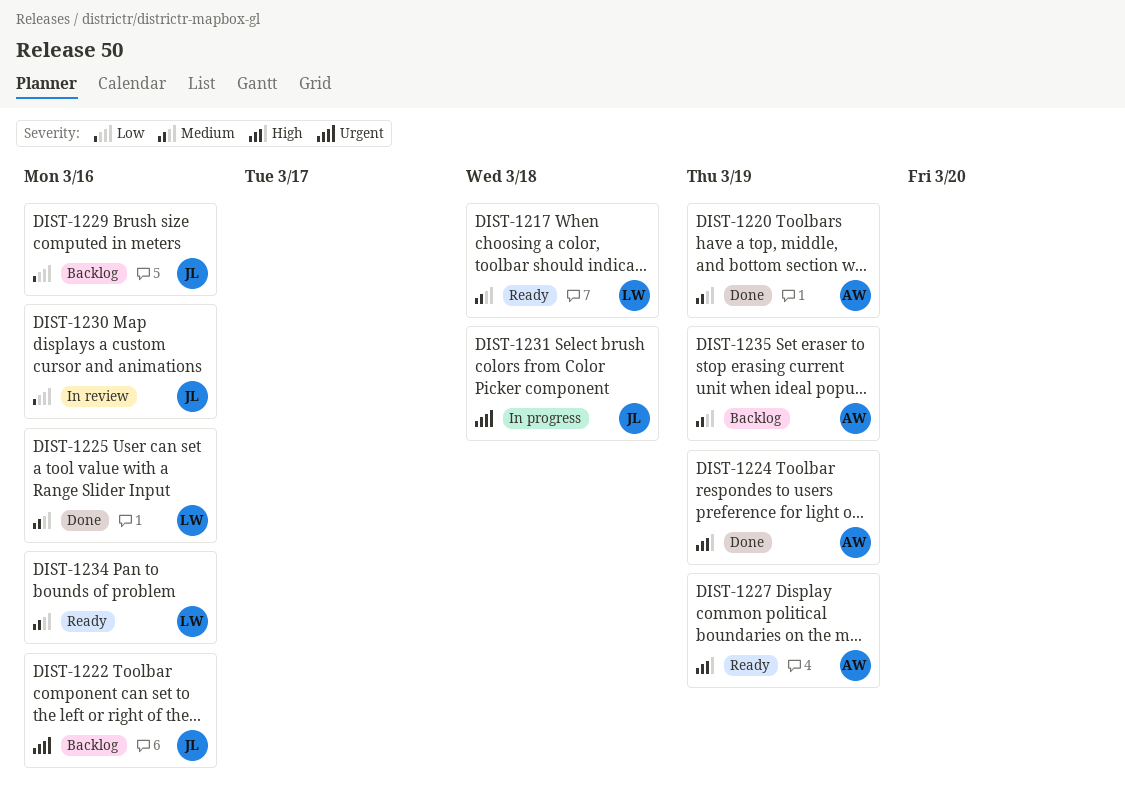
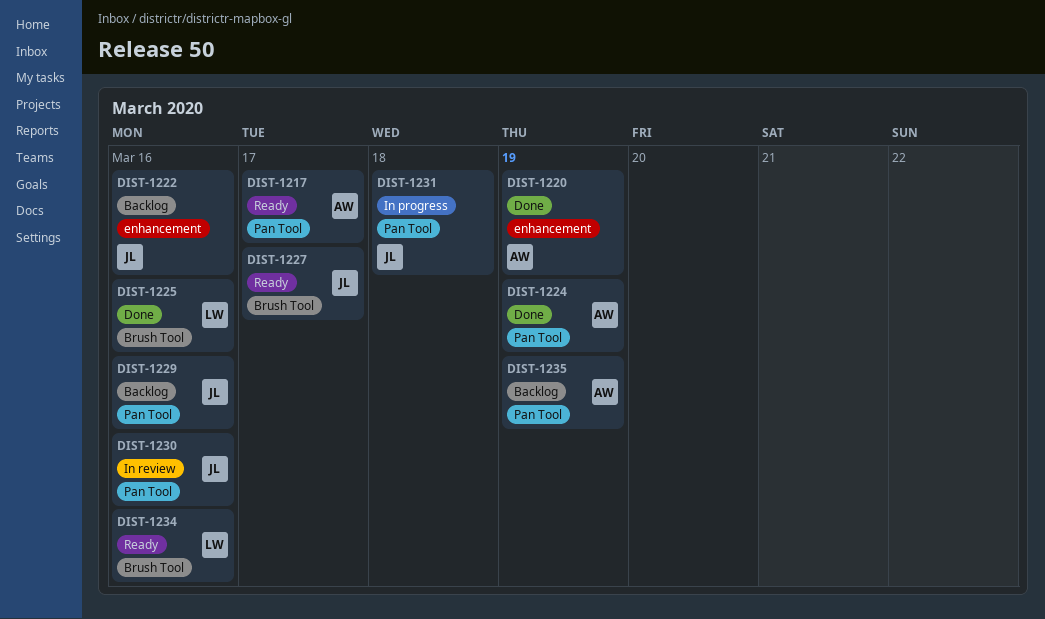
DIST-1217, owner: LW -> AW
DIST-1217, due: Mar 18 -> Mar 17
DIST-1227, owner: AW -> JL
DIST-1227, due: Mar 19 -> Mar 17

